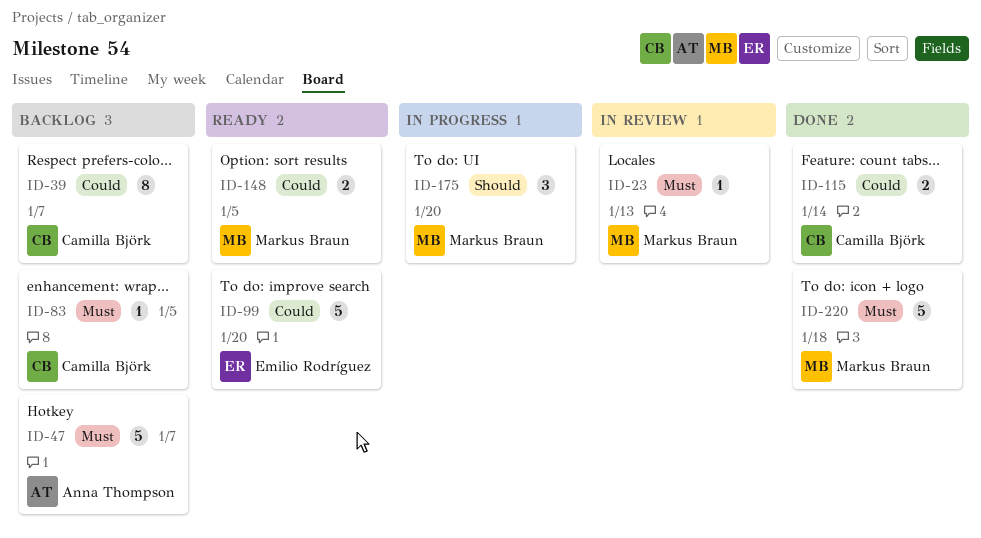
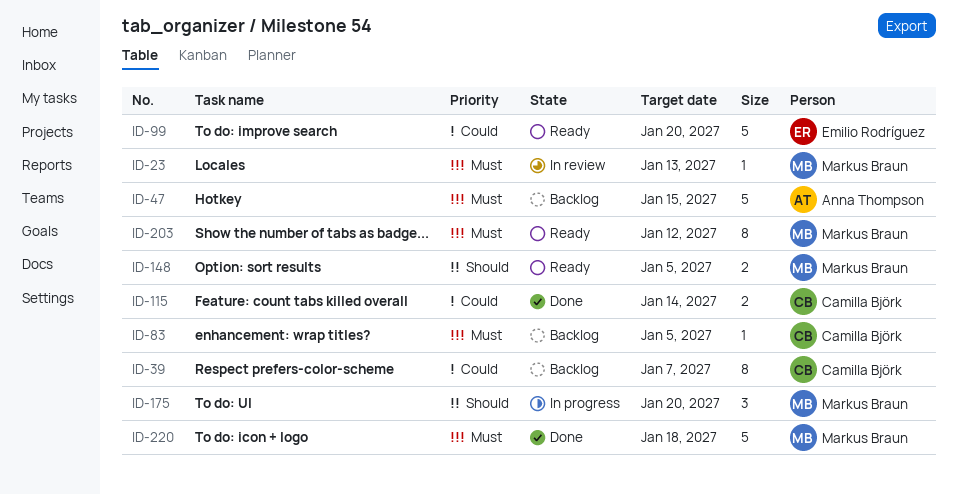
ID-47, due: Jan 7 -> Jan 15
ID-148, priority: Could -> Should
ID-203: none -> present

